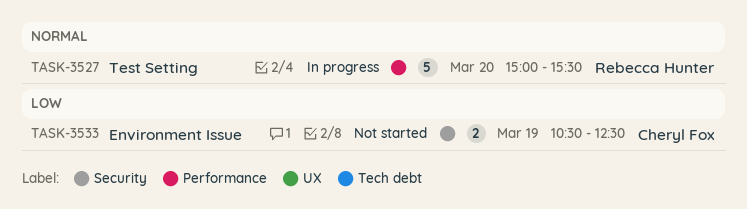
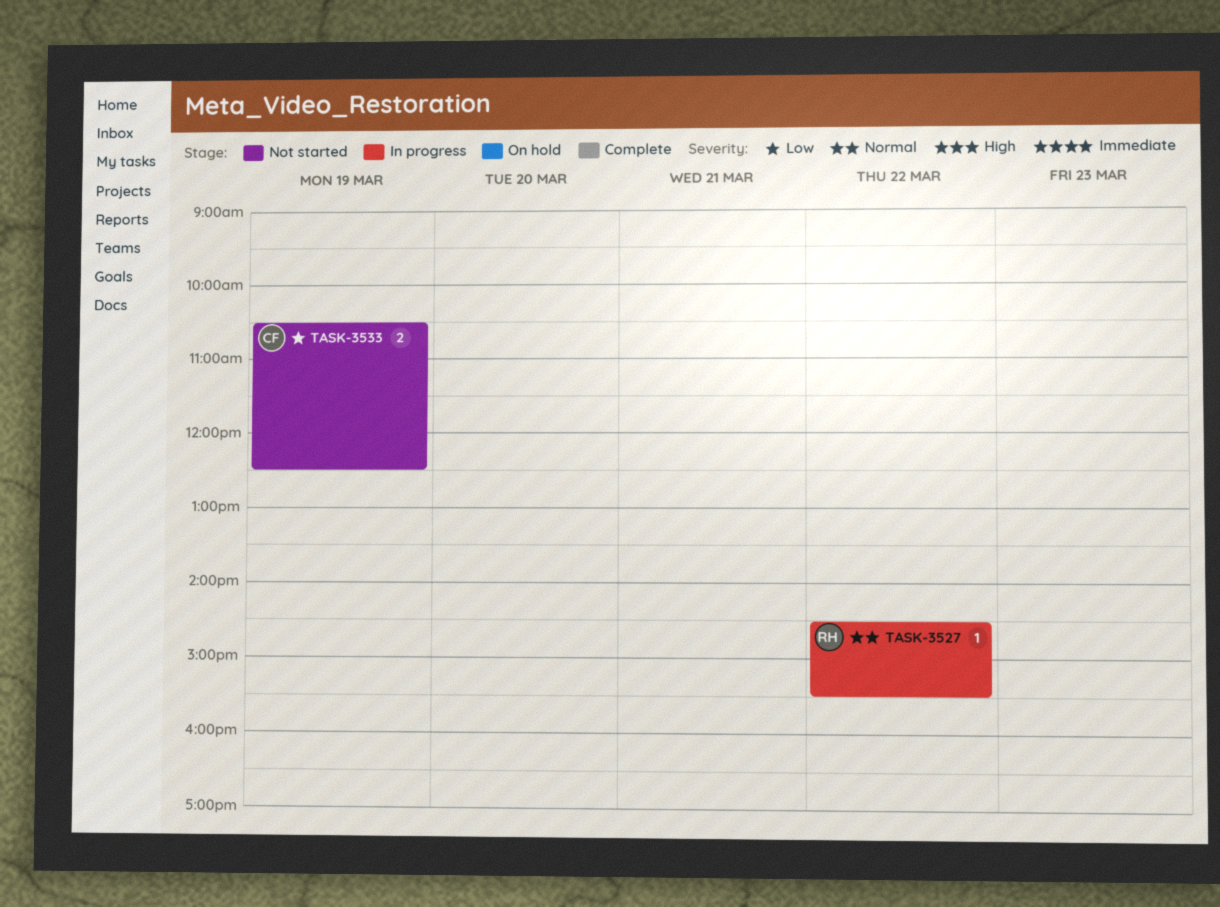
TASK-3527, estimate: 5 -> 1
TASK-3527, day: Mar 20 -> Mar 22
TASK-3527, begins: 15:00 -> 14:30

